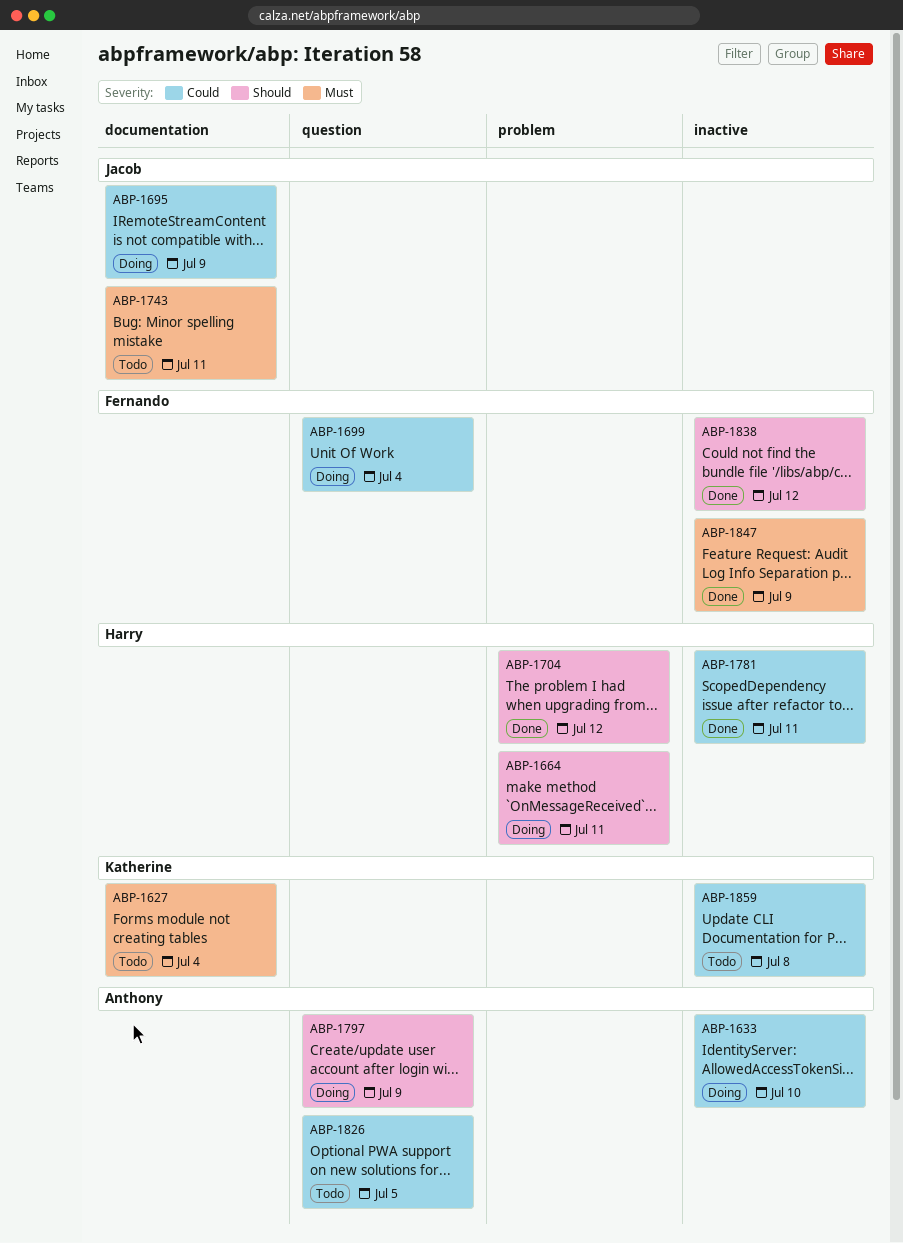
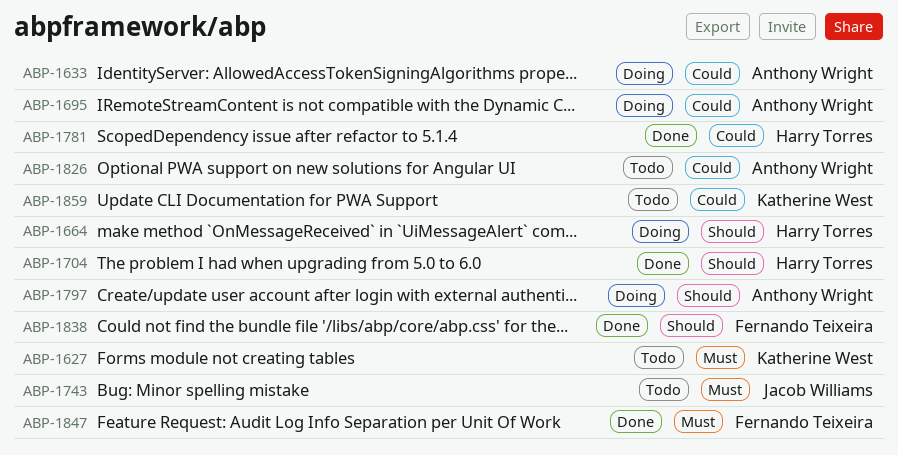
ABP-1695, owner: Jacob Williams -> Anthony Wright
ABP-1699: present -> none

